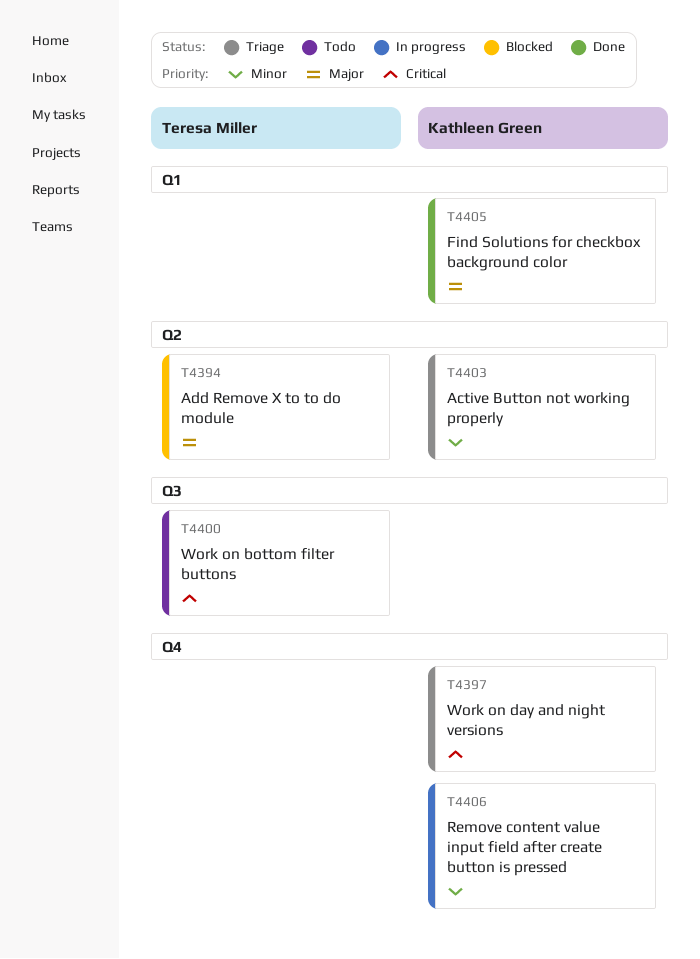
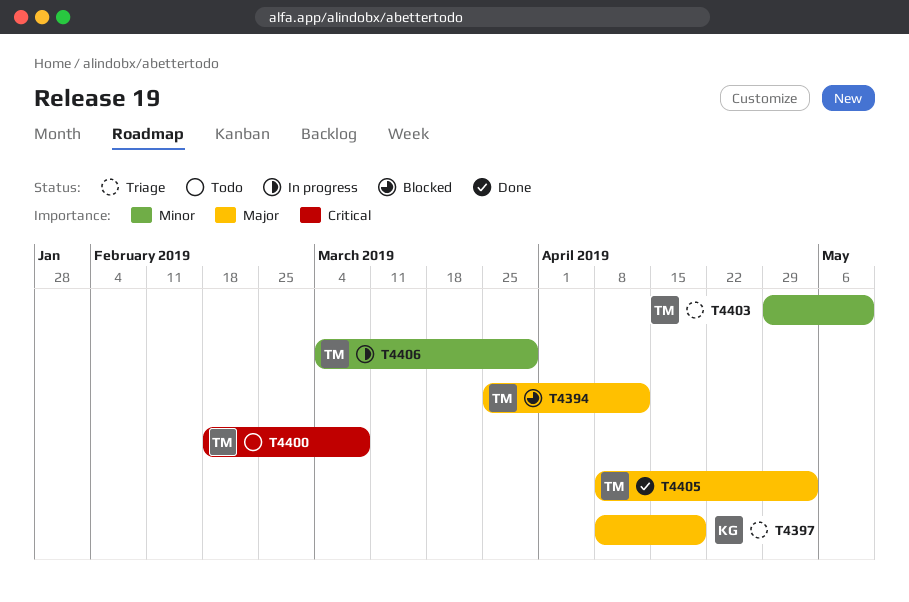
T4397, priority: Critical -> Major
T4403, owner: Kathleen Green -> Teresa Miller
T4405, owner: Kathleen Green -> Teresa Miller
T4406, owner: Kathleen Green -> Teresa Miller

